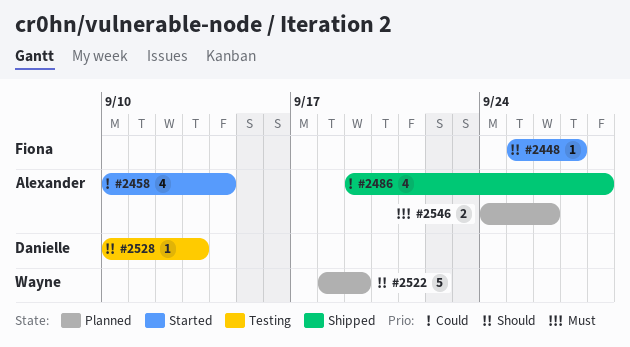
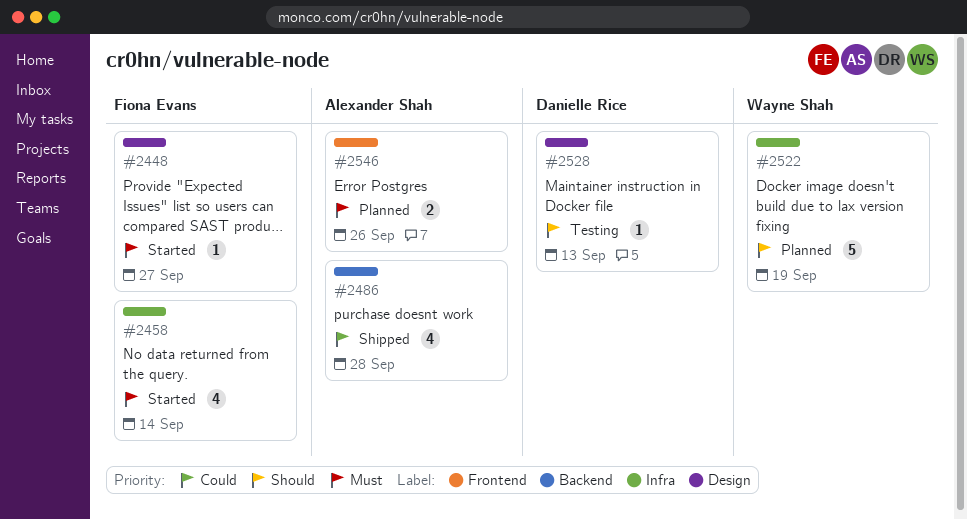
#2448, priority: Should -> Must
#2458, owner: Alexander Shah -> Fiona Evans
#2458, priority: Could -> Must

